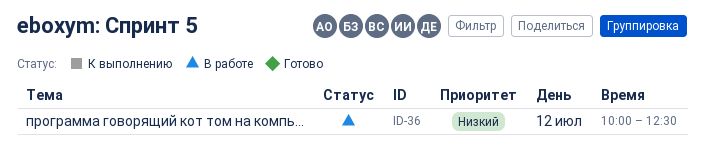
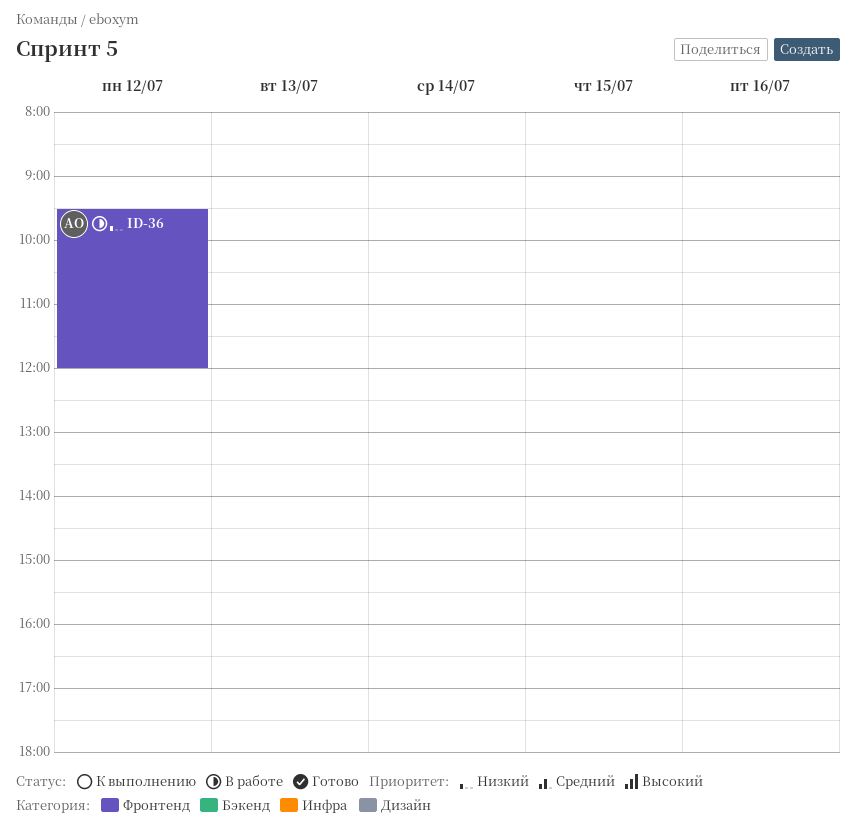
ID-36, begins: 10:00 -> 09:30
ID-36, ends: 12:30 -> 12:00

